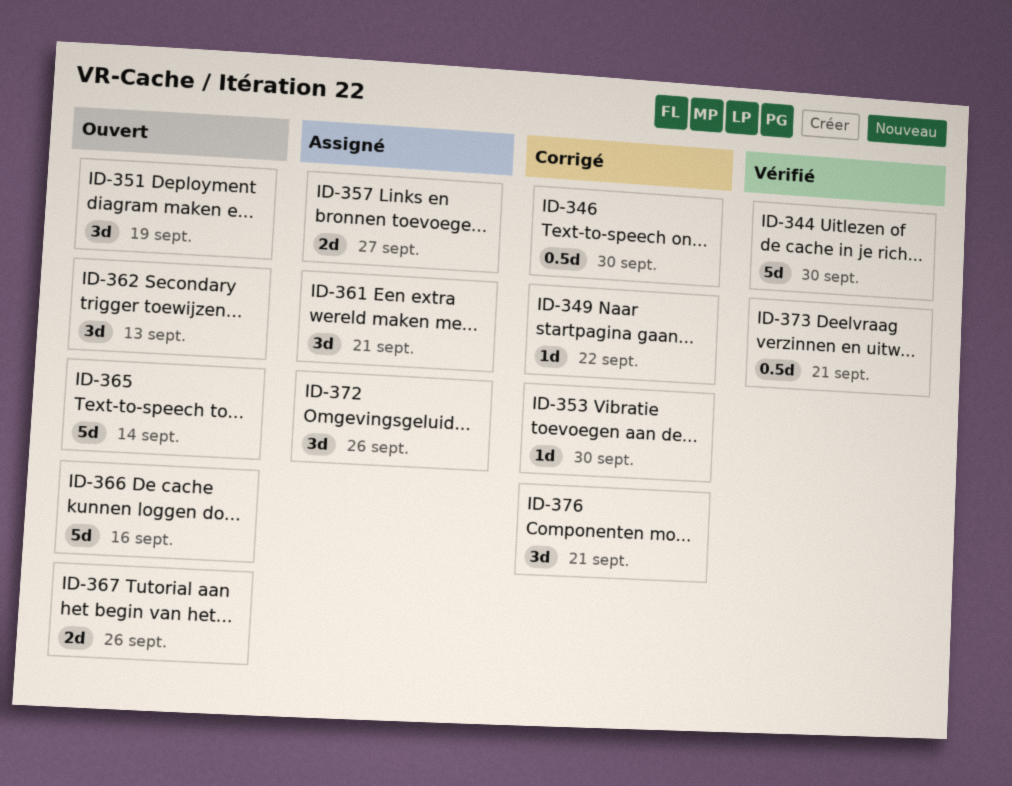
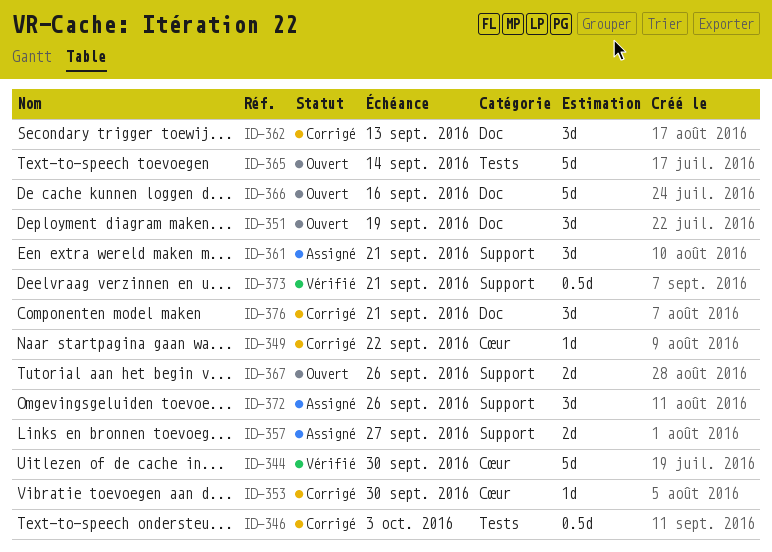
ID-346, due: Sep 30 -> Oct 3
ID-362, status: Ouvert -> Corrigé

